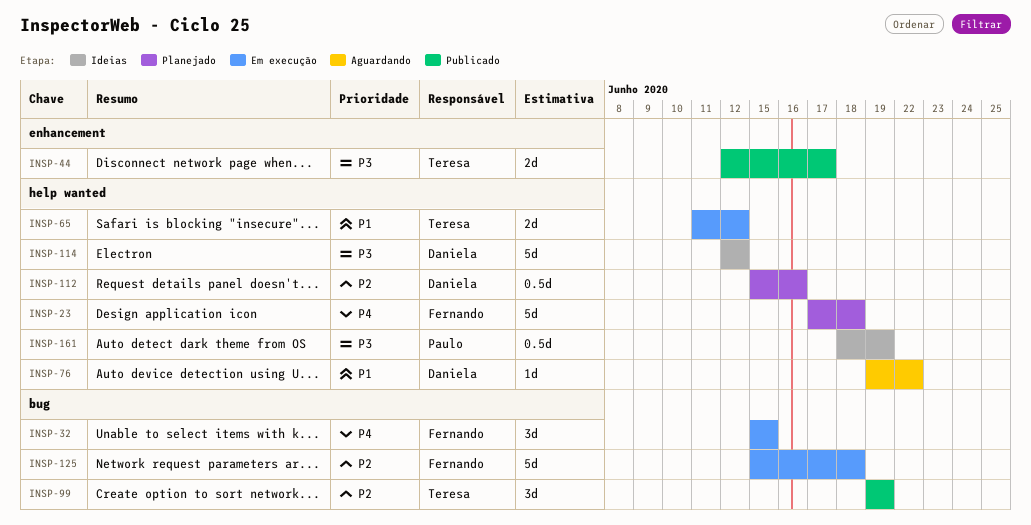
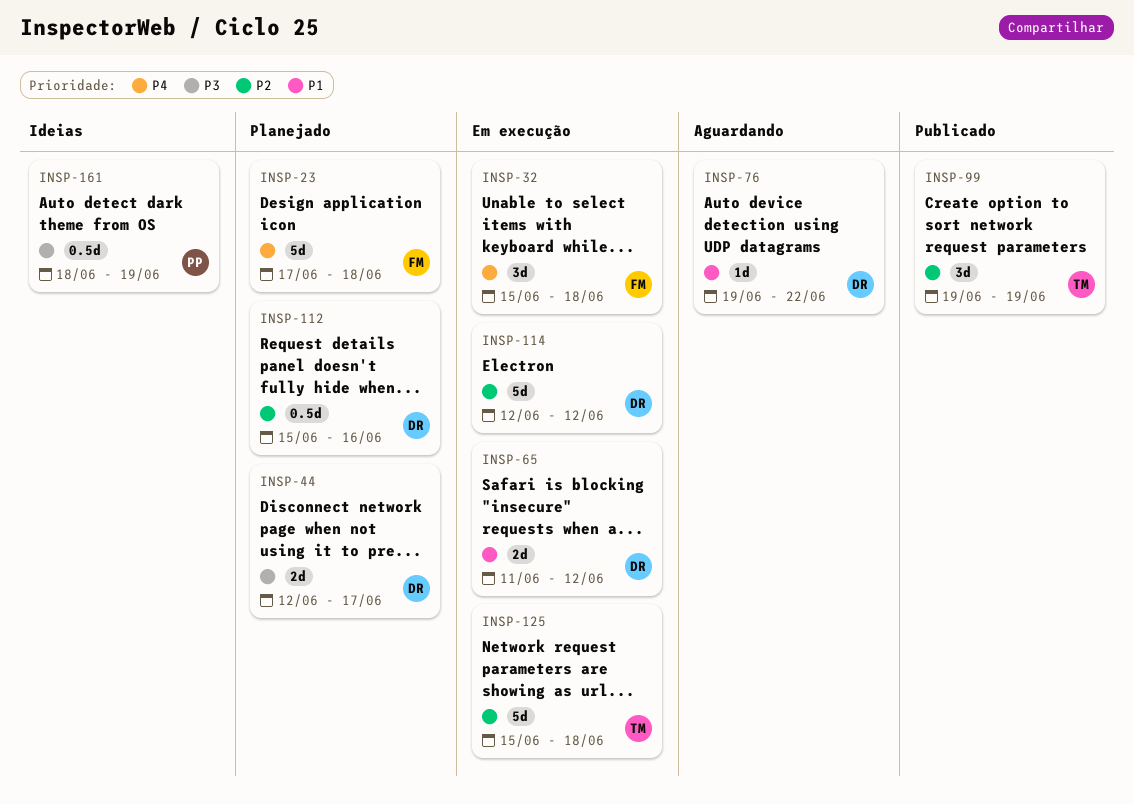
INSP-32, due: Jun 15 -> Jun 18
INSP-44, status: Publicado -> Planejado
INSP-44, owner: Teresa -> Daniela
INSP-65, owner: Teresa -> Daniela
INSP-114, status: Ideias -> Em execução
INSP-114, priority: P3 -> P2
INSP-125, owner: Fernando -> Teresa

